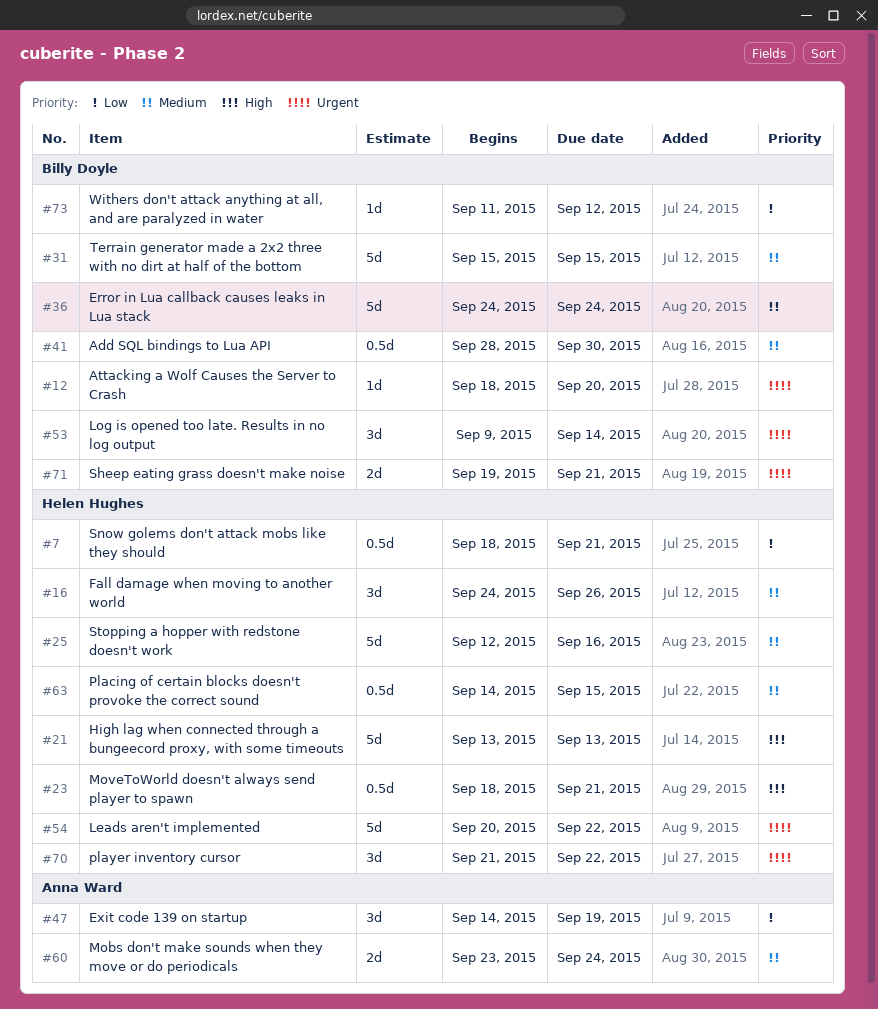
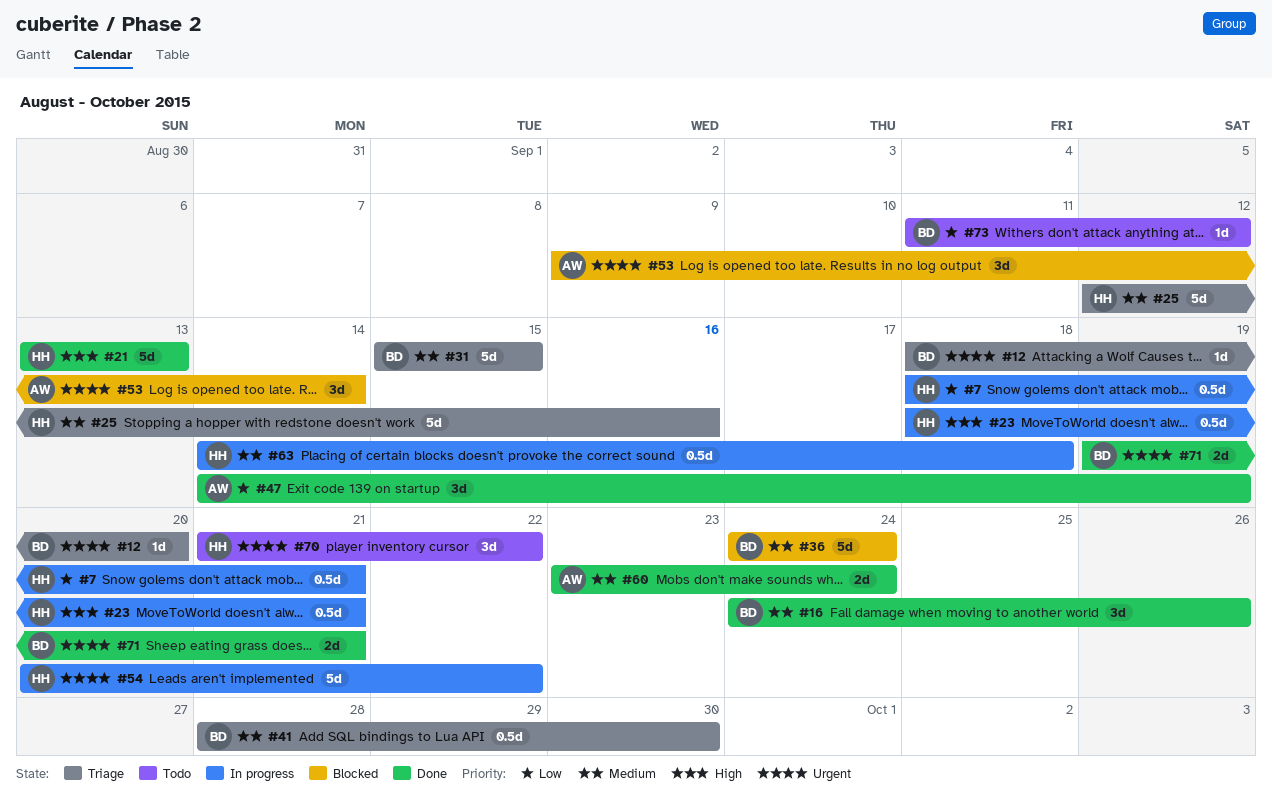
#16, owner: Helen Hughes -> Billy Doyle
#53, owner: Billy Doyle -> Anna Ward
#63, due: Sep 15 -> Sep 18

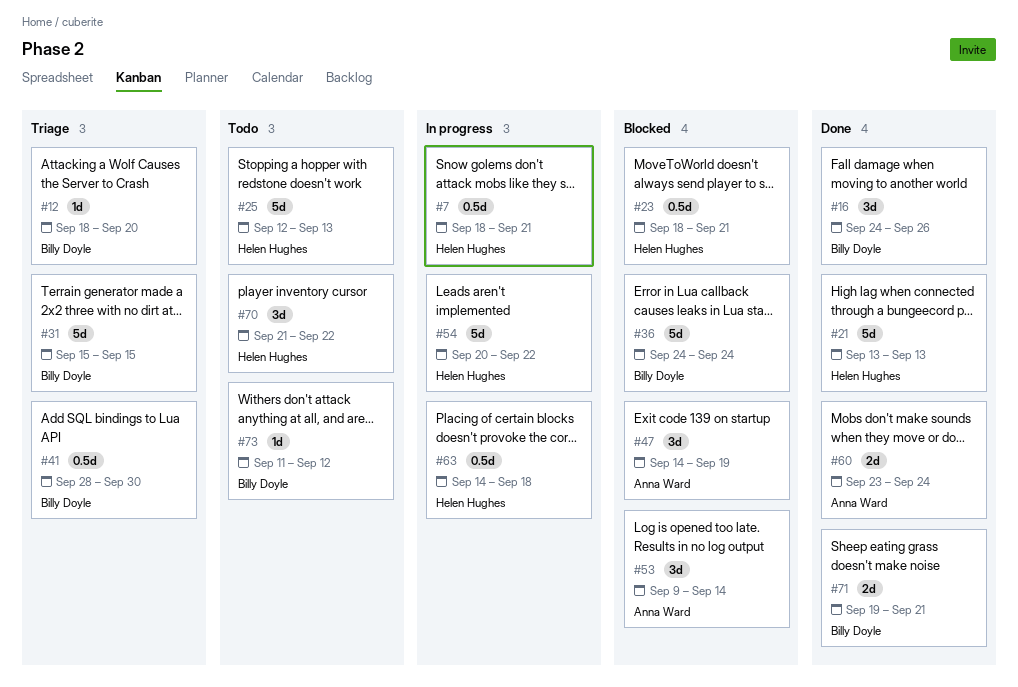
#23, status: In progress -> Blocked
#25, status: Triage -> Todo
#25, due: Sep 16 -> Sep 13
#47, status: Done -> Blocked

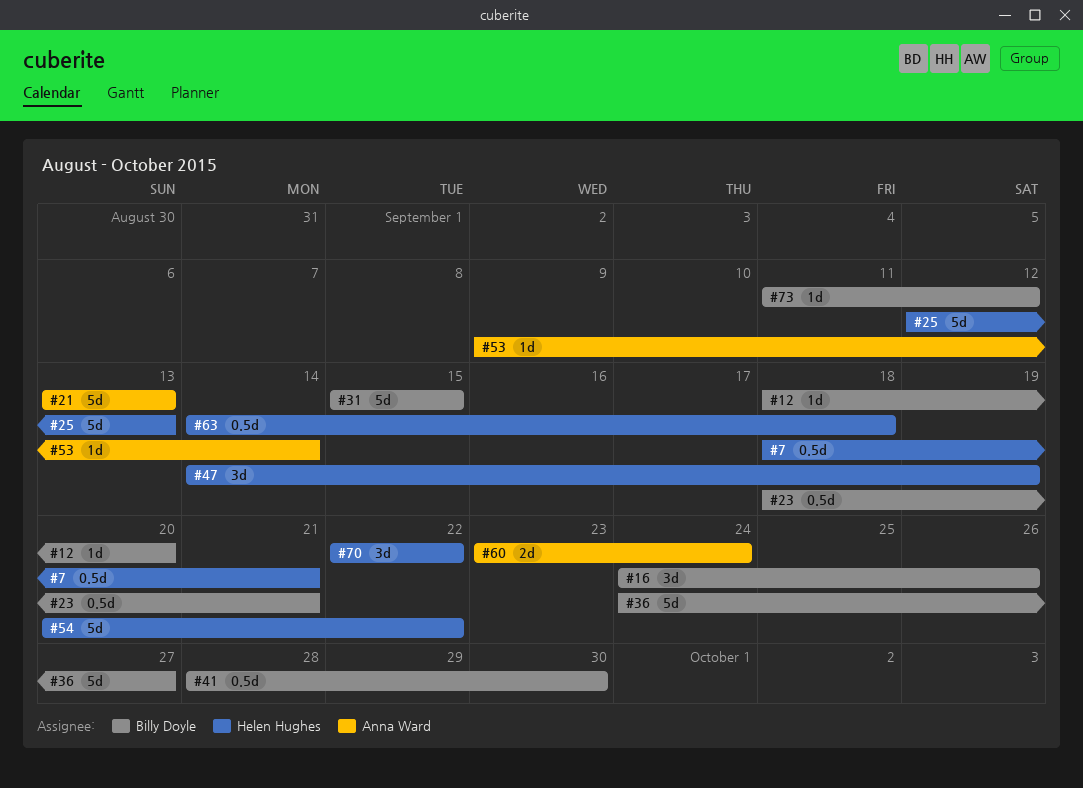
#21, owner: Helen Hughes -> Anna Ward
#23, owner: Helen Hughes -> Billy Doyle
#36, due: Sep 24 -> Sep 27
#47, owner: Anna Ward -> Helen Hughes
#53, estimate: 3d -> 1d
#70, start: Sep 21 -> Sep 22
#71: present -> none

